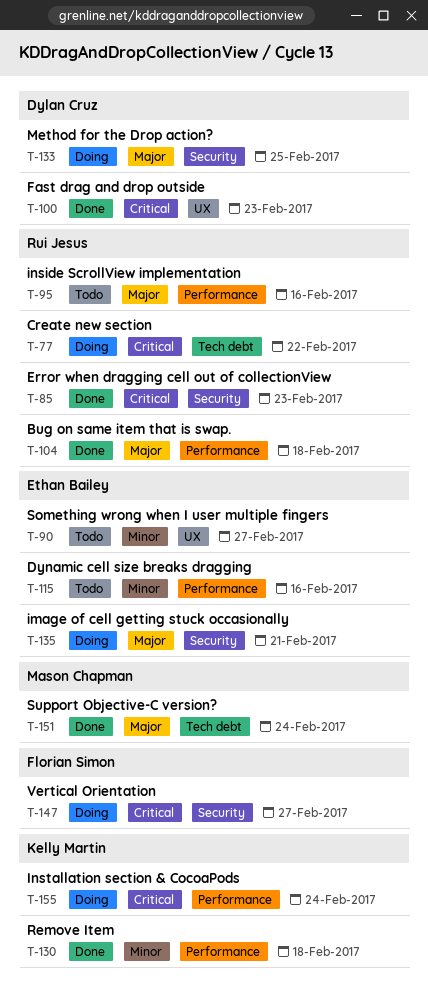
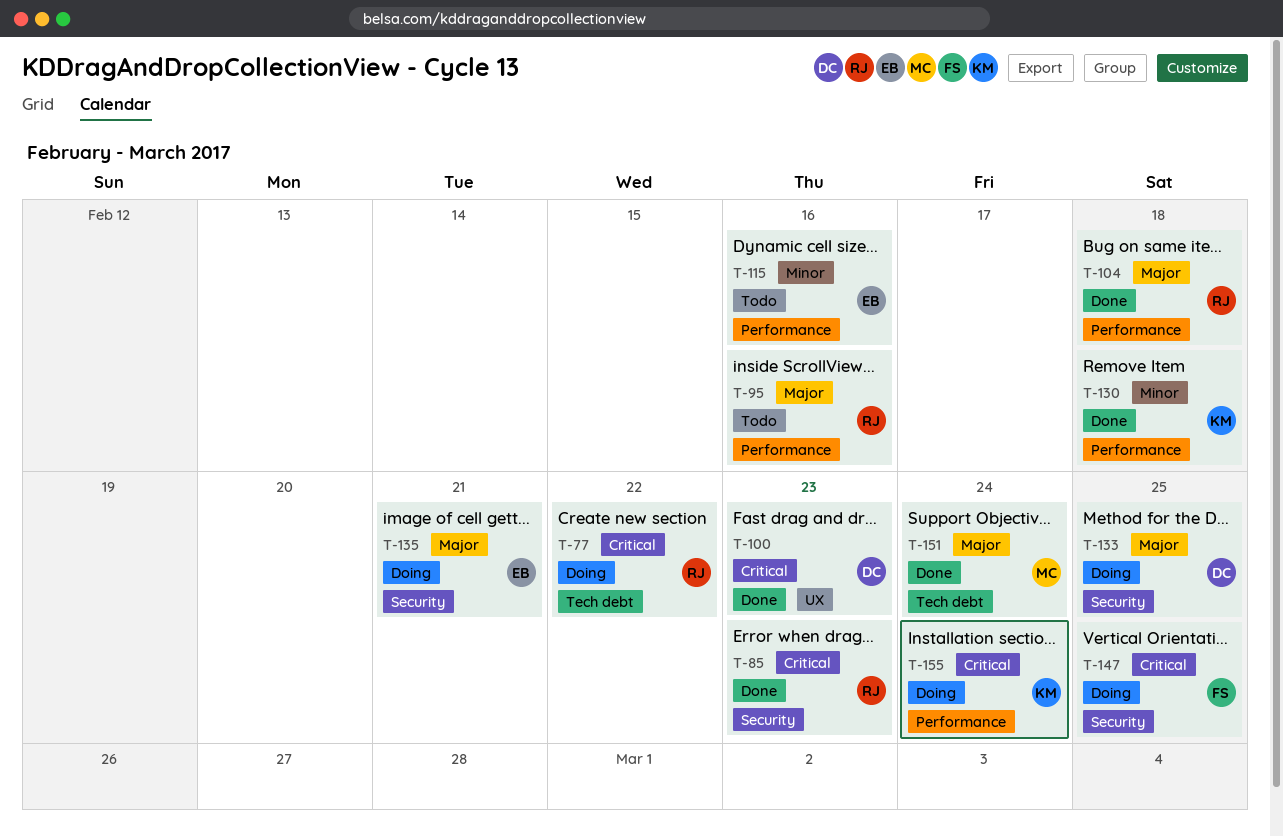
T-90: present -> none
T-147, due: Feb 27 -> Feb 25

